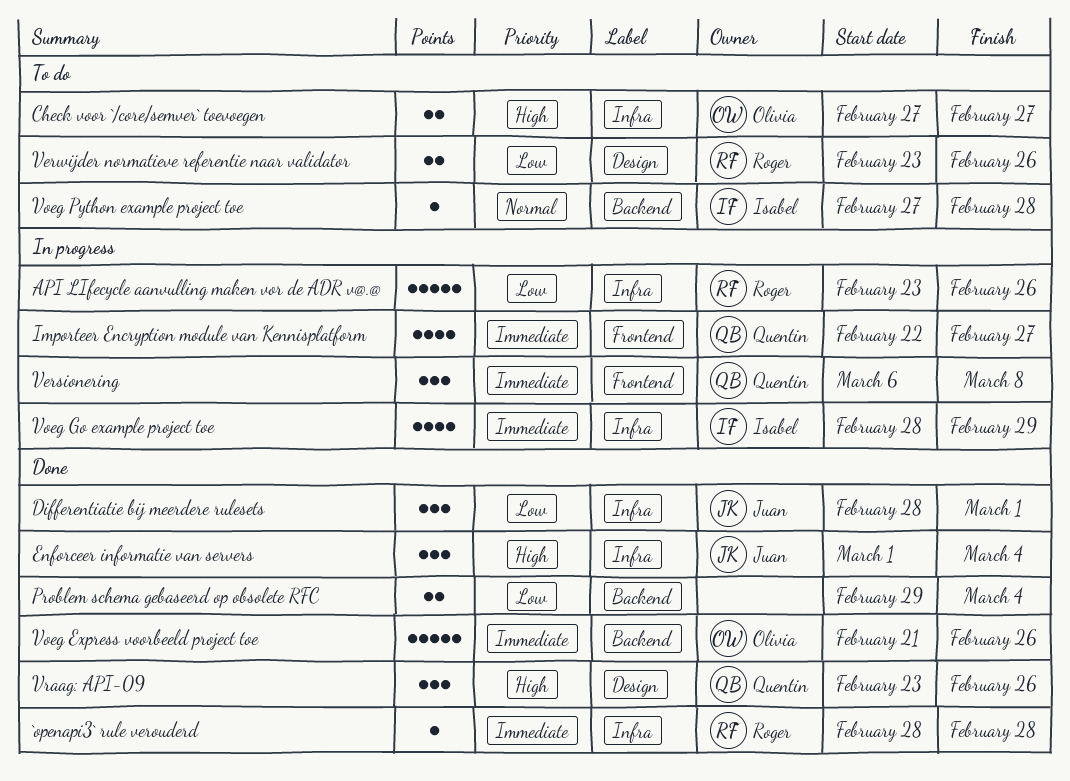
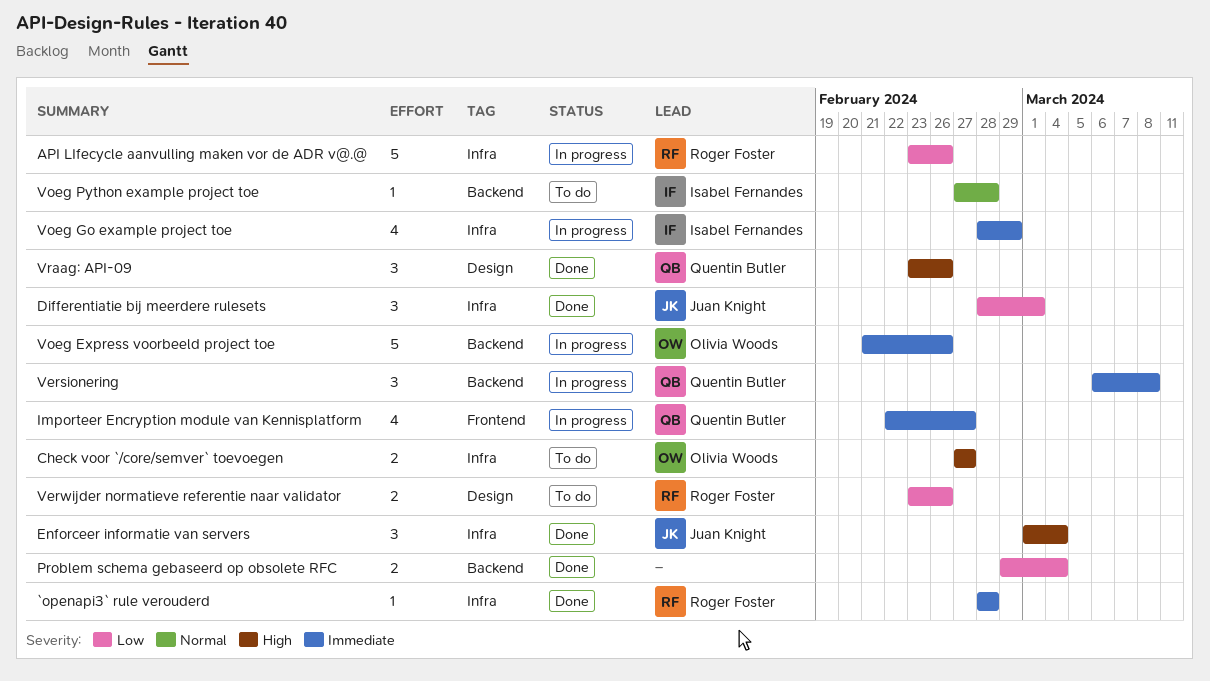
Versionering, label: Frontend -> Backend
Voeg Express voorbeeld project toe, status: Done -> In progress

